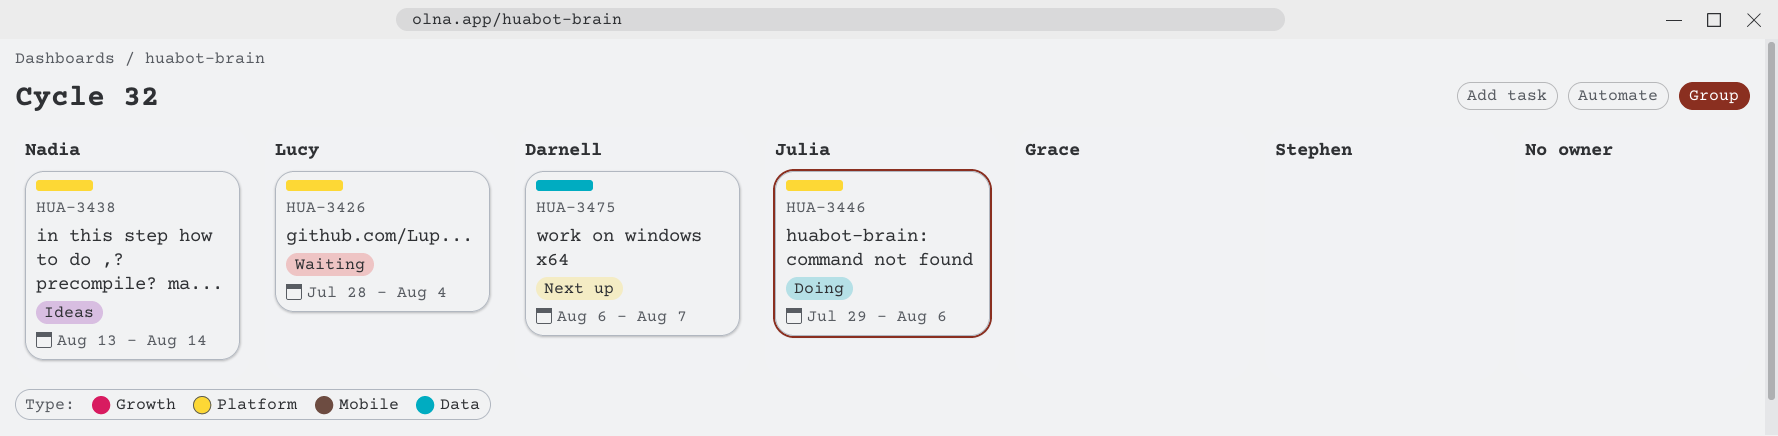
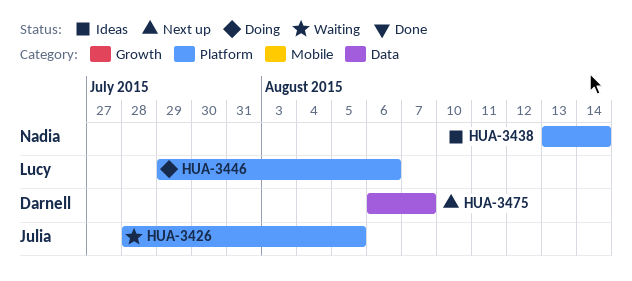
HUA-3426, owner: Lucy -> Julia
HUA-3426, due: Aug 4 -> Aug 5
HUA-3446, owner: Julia -> Lucy

